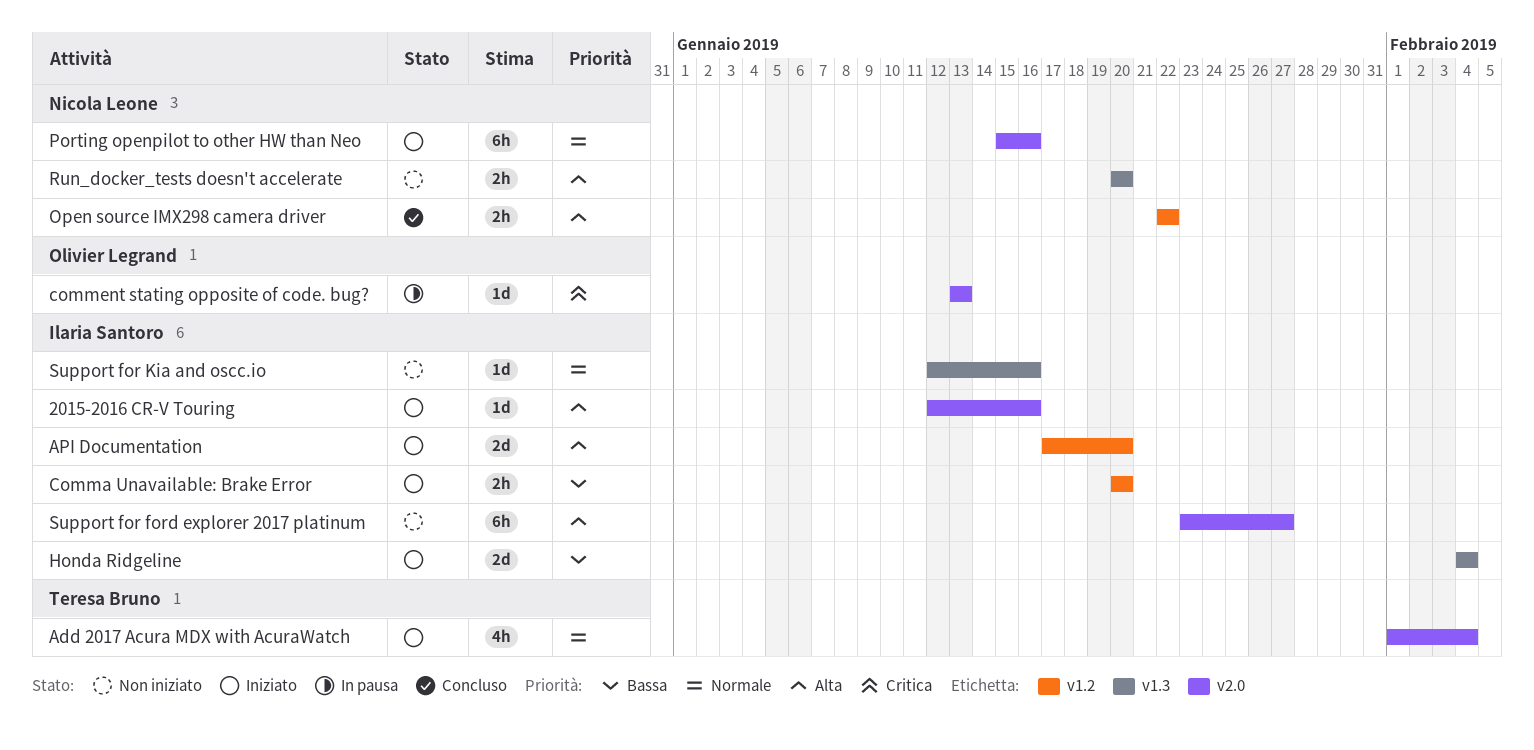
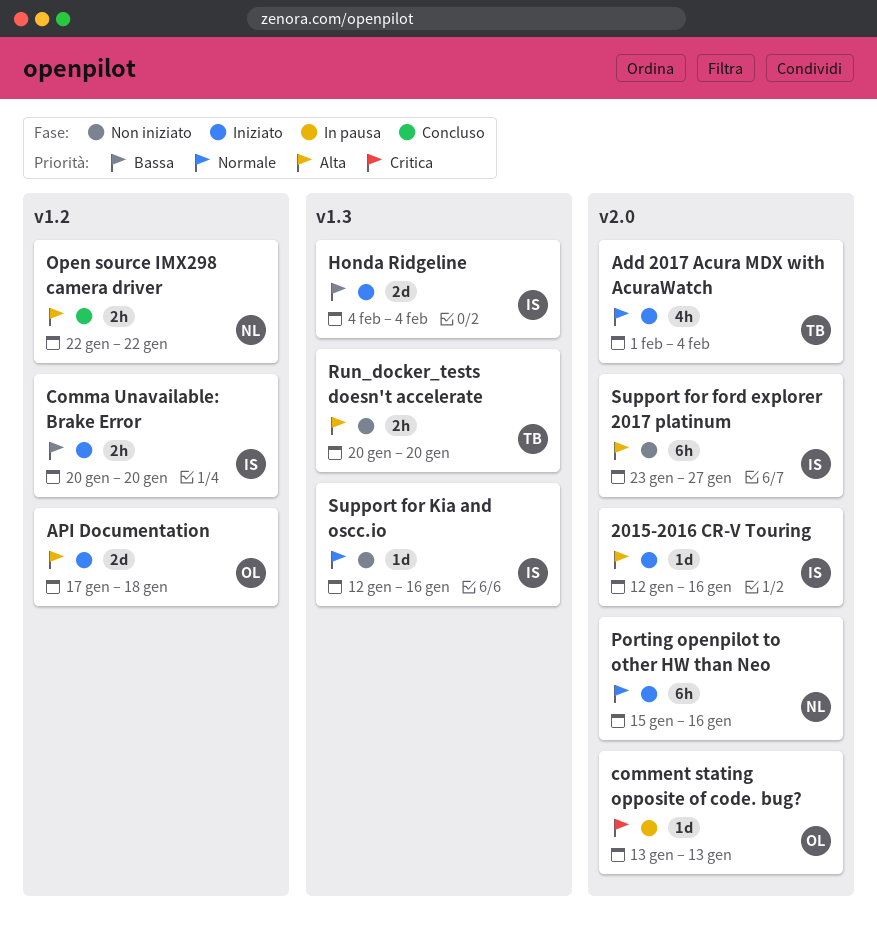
API Documentation, owner: Ilaria Santoro -> Olivier Legrand
API Documentation, due: Jan 20 -> Jan 18
Run_docker_tests doesn't accelerate, owner: Nicola Leone -> Teresa Bruno

